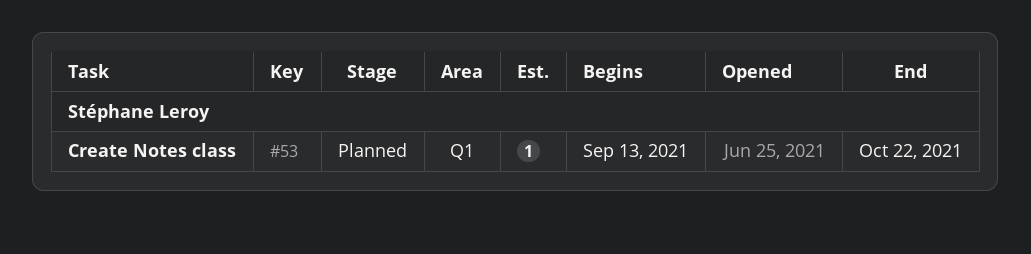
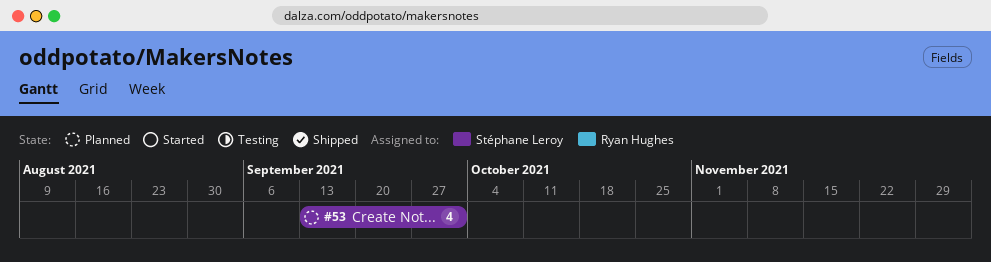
#53, estimate: 1 -> 4
#53, due: Oct 22 -> Oct 1

